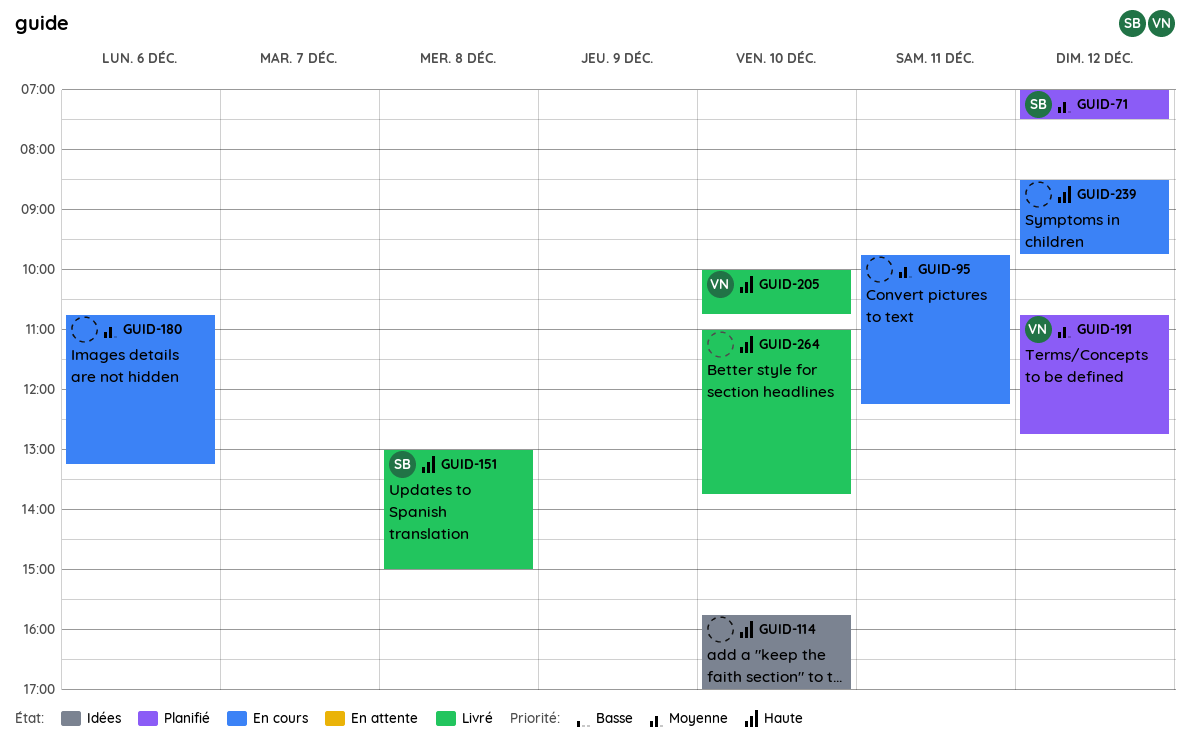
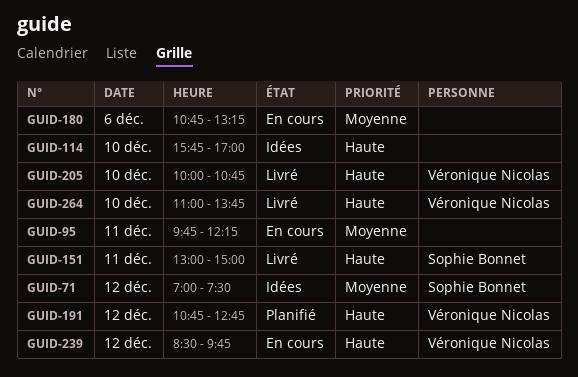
GUID-71, status: Planifié -> Idées
GUID-151, day: Dec 8 -> Dec 11
GUID-191, priority: Moyenne -> Haute
GUID-239, owner: none -> Véronique Nicolas
GUID-264, owner: none -> Véronique Nicolas

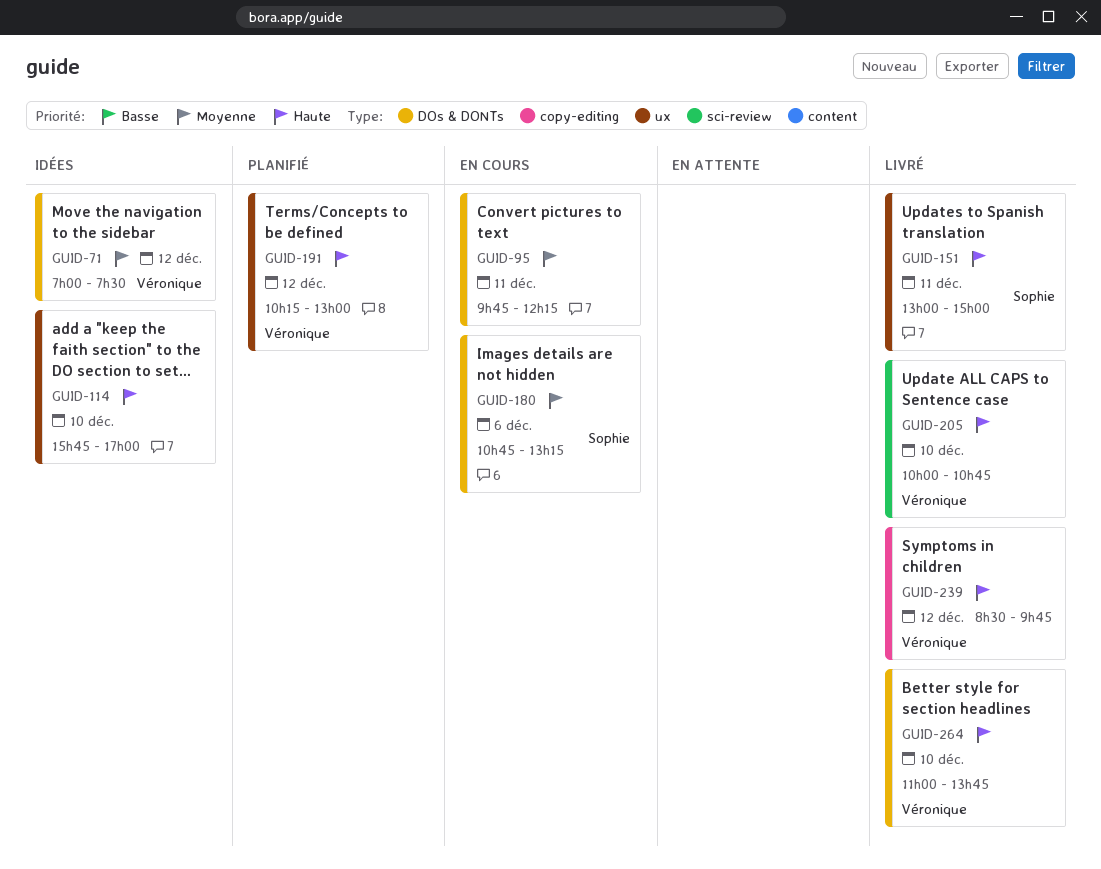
GUID-71, owner: Sophie Bonnet -> Véronique Nicolas
GUID-180, owner: none -> Sophie Bonnet
GUID-191, begins: 10:45 -> 10:15
GUID-191, ends: 12:45 -> 13:00
GUID-239, status: En cours -> Livré

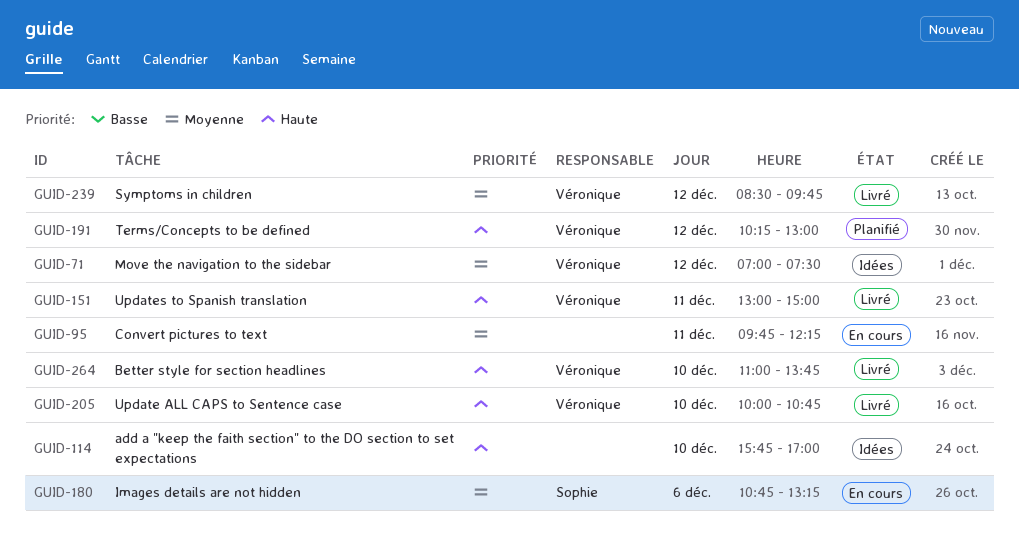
GUID-151, owner: Sophie -> Véronique
GUID-239, priority: Haute -> Moyenne

